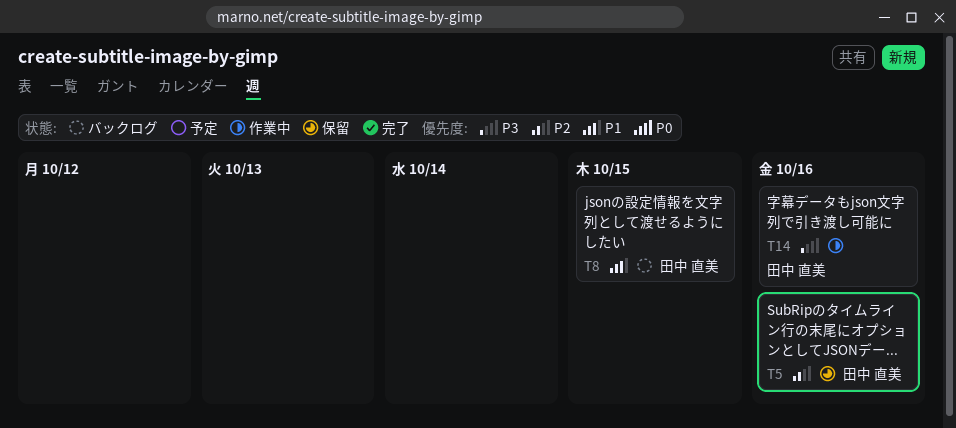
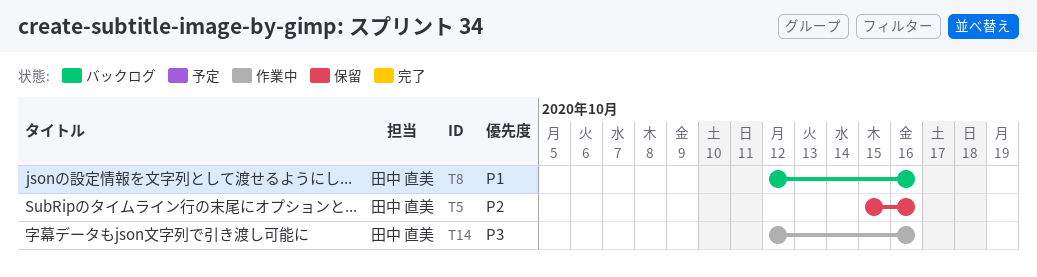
T8, due: Oct 15 -> Oct 16

